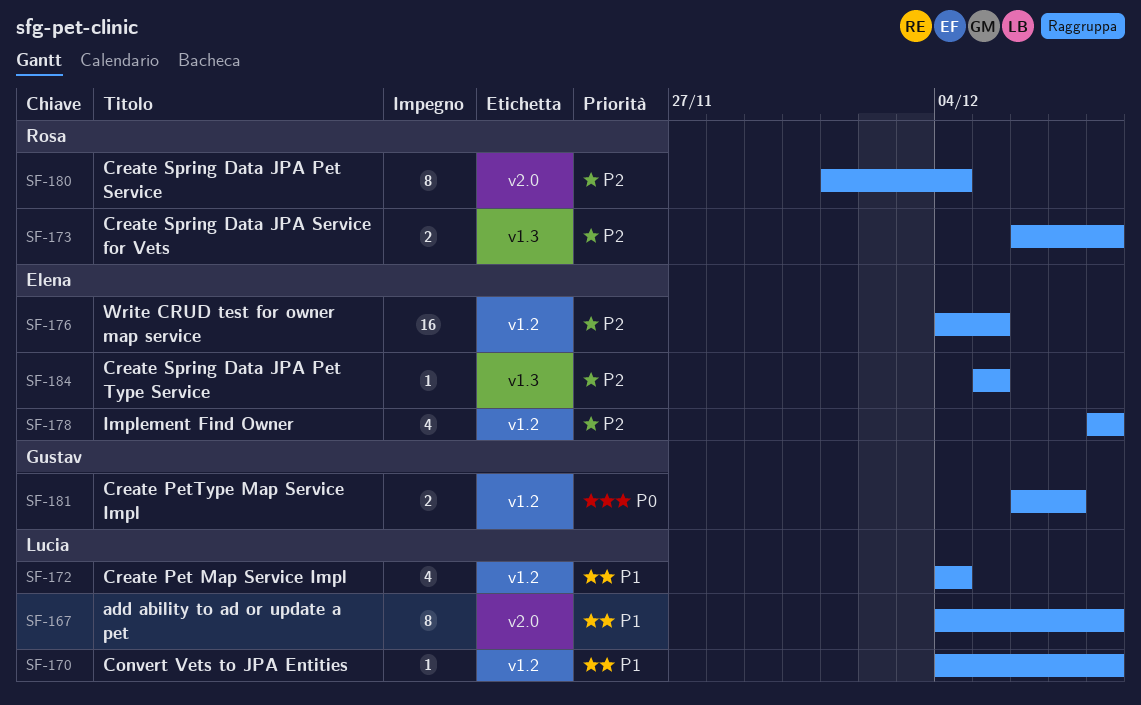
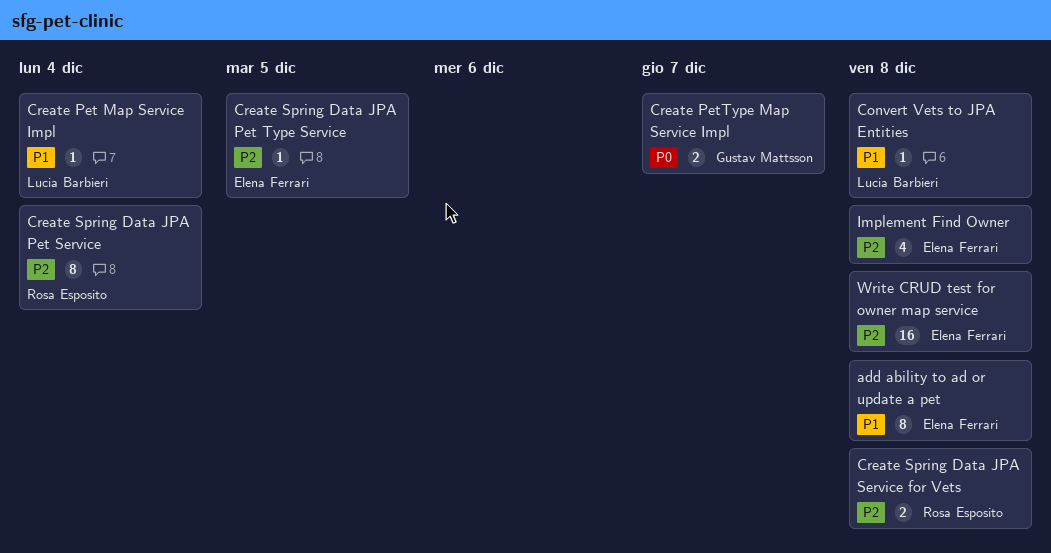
add ability to ad or update a pet, owner: Lucia Barbieri -> Elena Ferrari
Create Pet Map Service Impl, estimate: 4 -> 1
Write CRUD test for owner map service, due: Dec 5 -> Dec 8

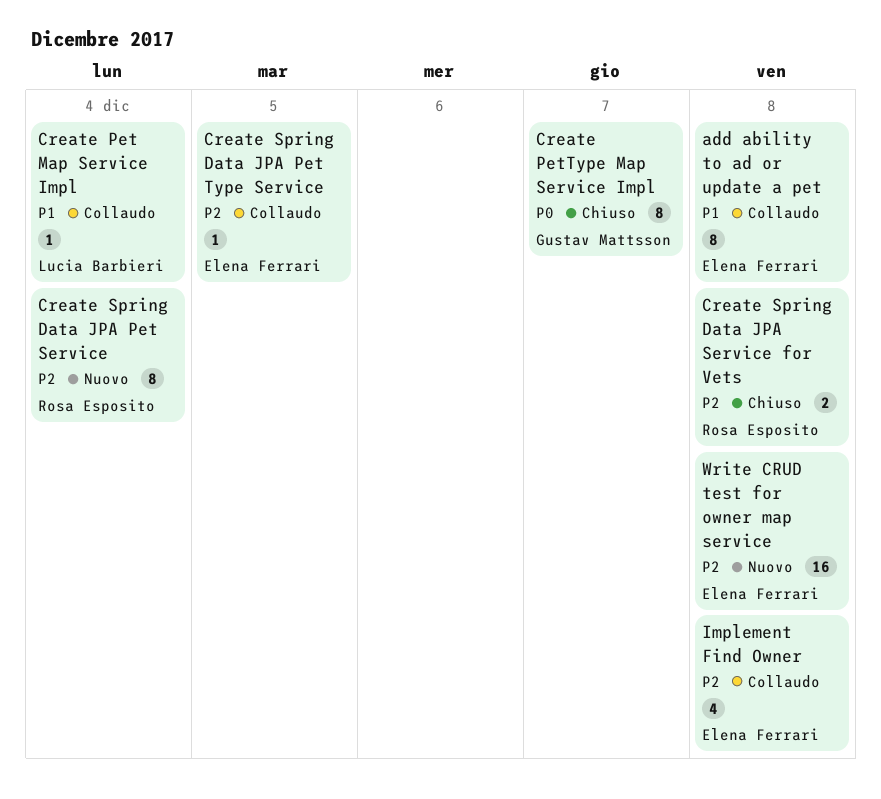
Convert Vets to JPA Entities: present -> none
Create PetType Map Service Impl, estimate: 2 -> 8

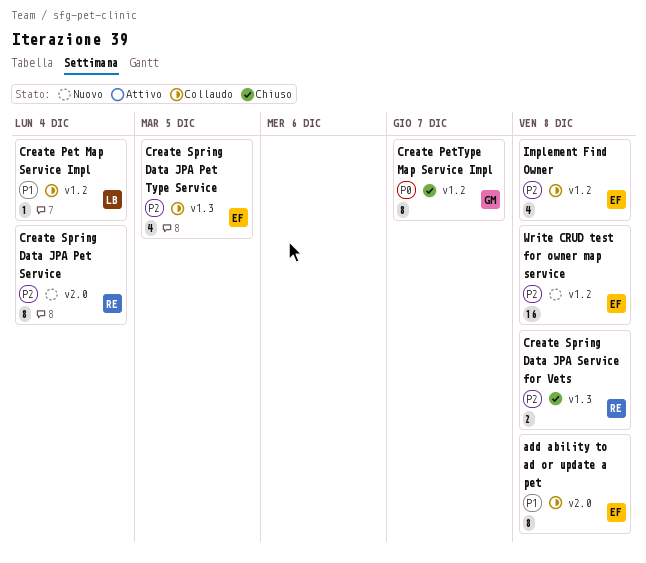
Create Spring Data JPA Pet Type Service, estimate: 1 -> 4

